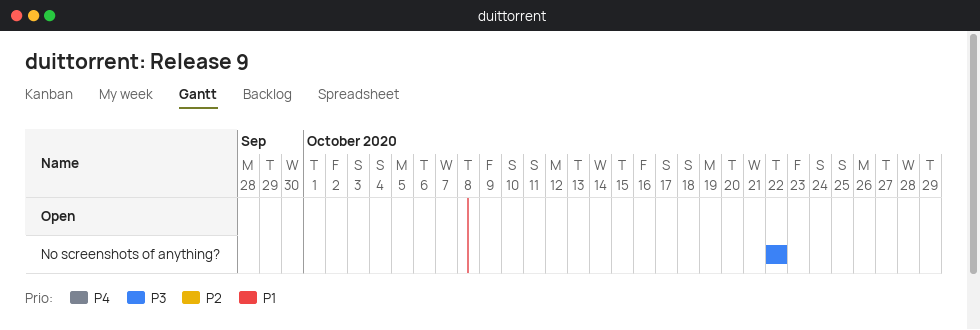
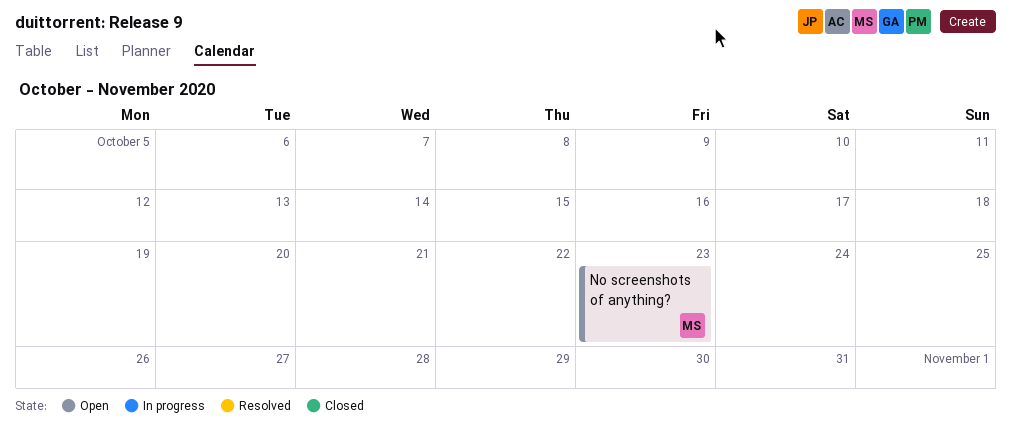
No screenshots of anything?, due: Oct 22 -> Oct 23

